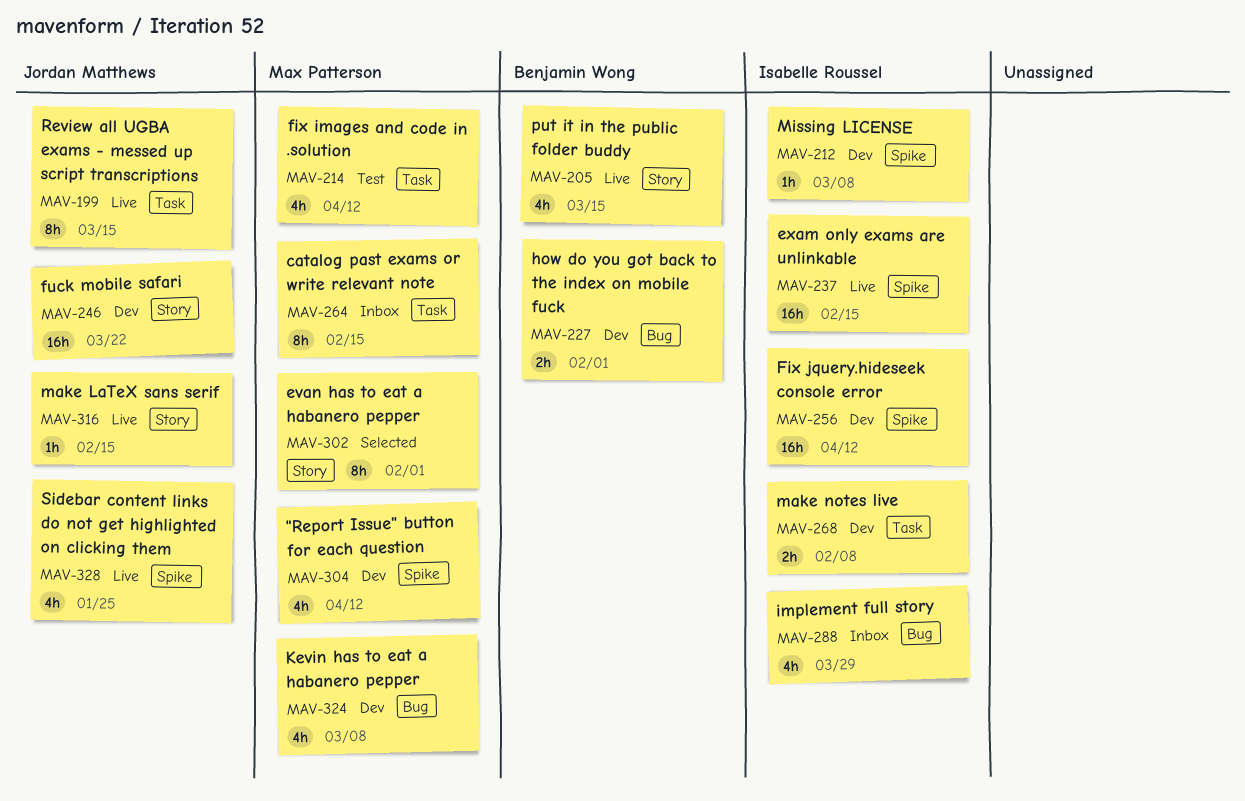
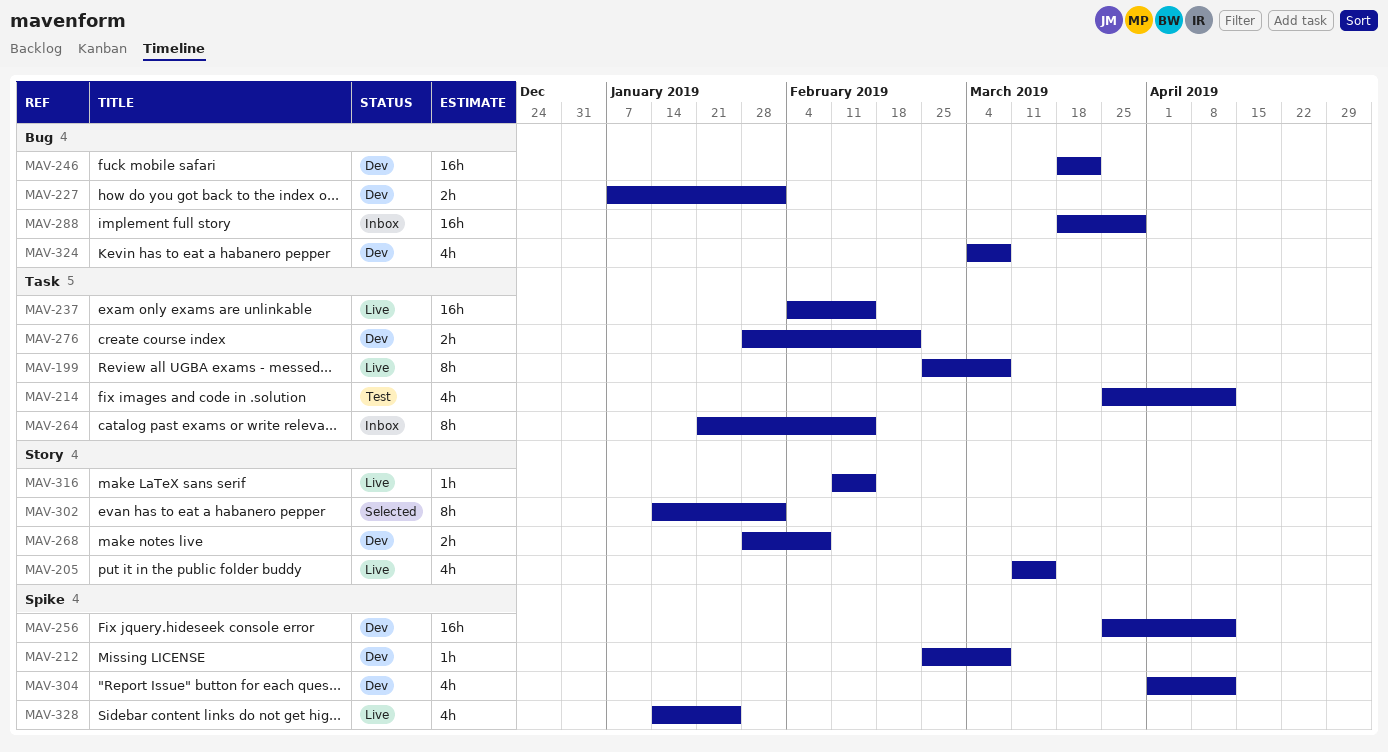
MAV-199, due: Mar 15 -> Mar 8
MAV-237, label: Spike -> Task
MAV-246, label: Story -> Bug
MAV-268, label: Task -> Story
MAV-276: none -> present
MAV-288, estimate: 4h -> 16h

